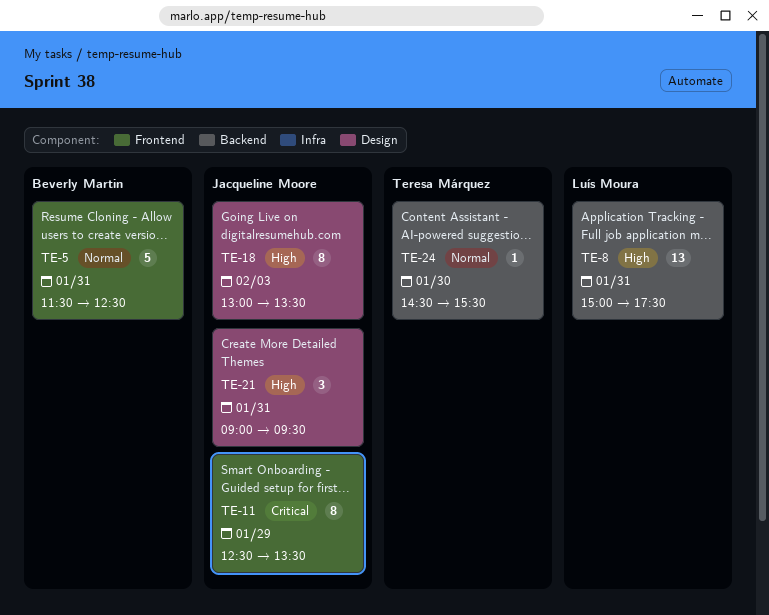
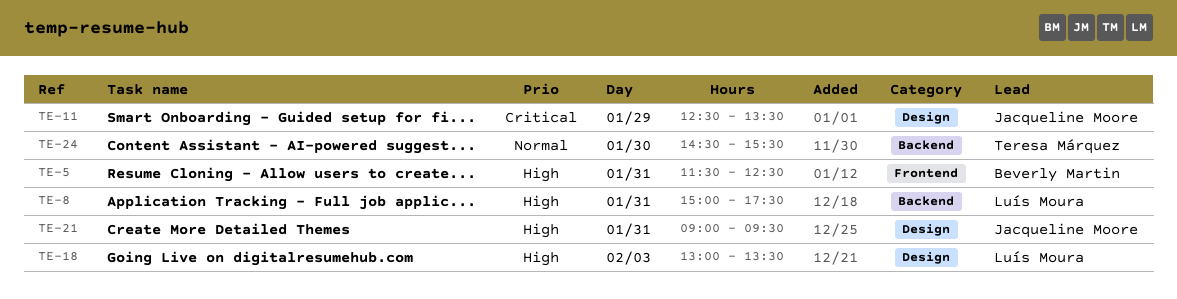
TE-5, priority: Normal -> High
TE-11, label: Frontend -> Design
TE-18, owner: Jacqueline Moore -> Luís Moura

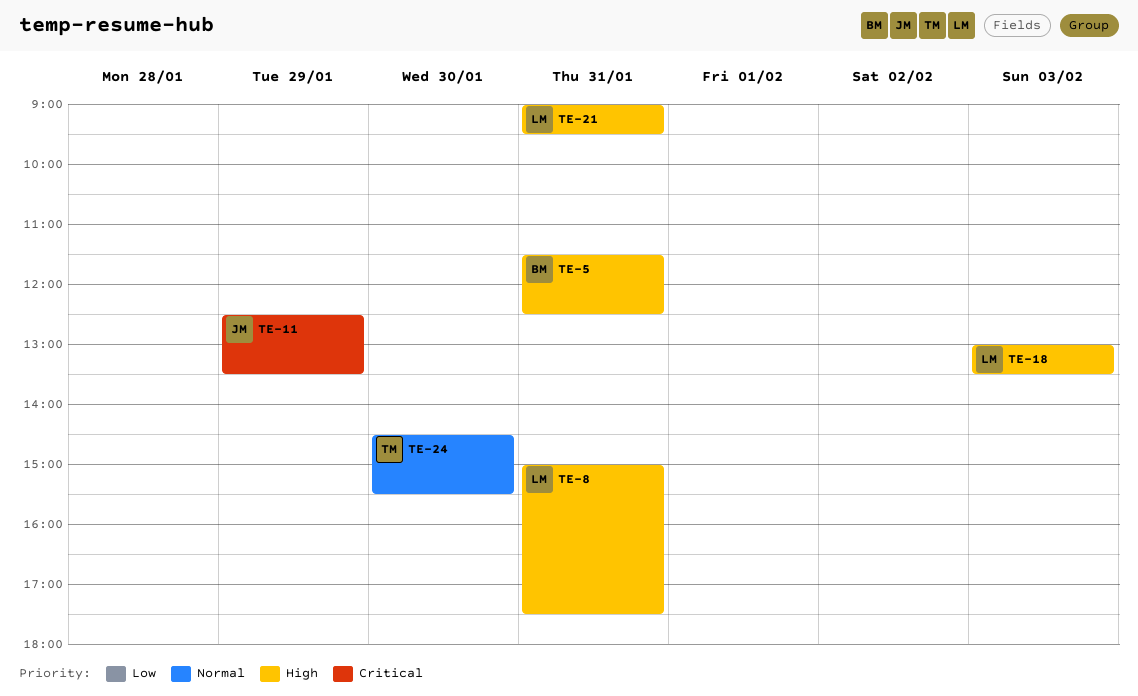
TE-21, owner: Jacqueline Moore -> Luís Moura

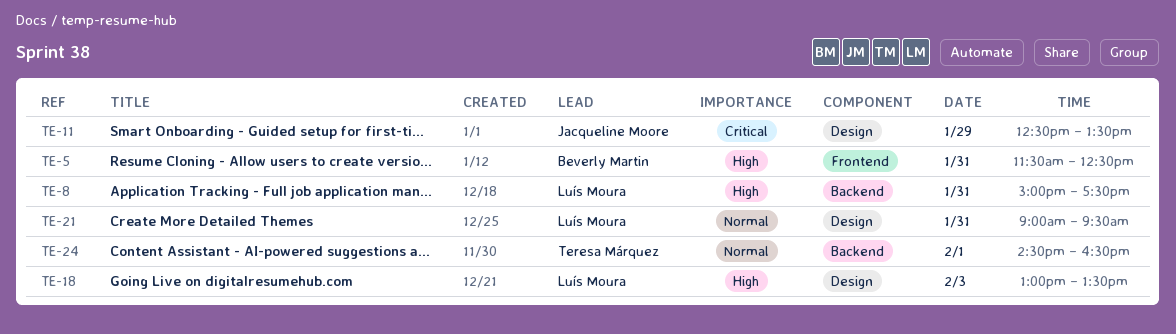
TE-21, priority: High -> Normal
TE-24, day: Jan 30 -> Feb 1
TE-24, ends: 15:30 -> 16:30

